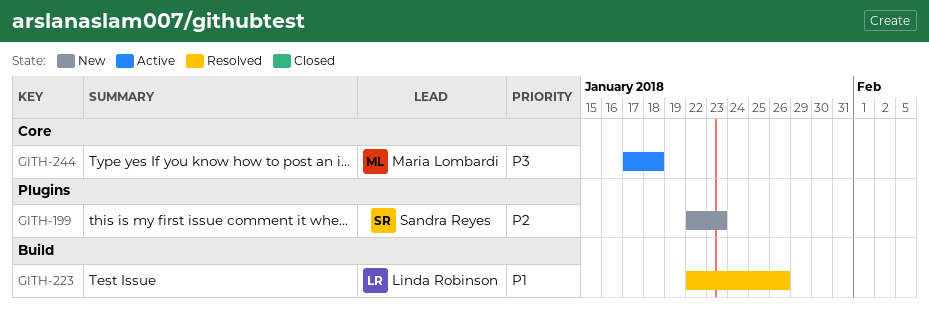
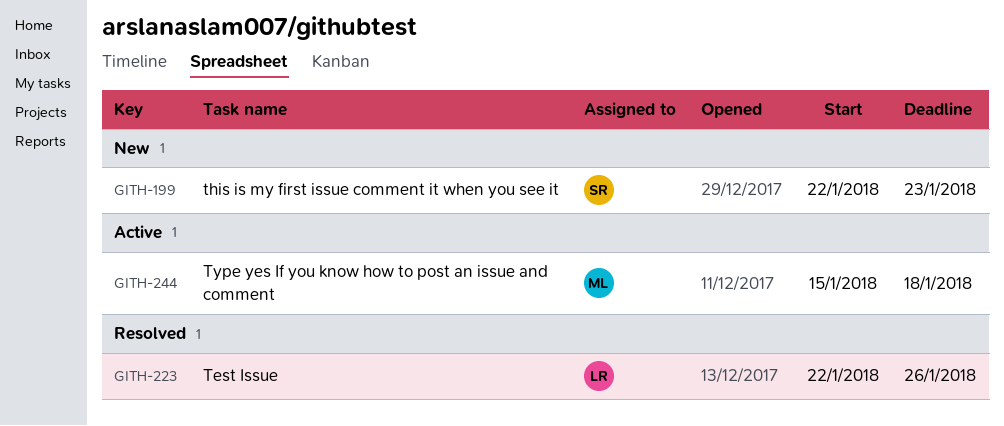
GITH-244, start: Jan 17 -> Jan 15

